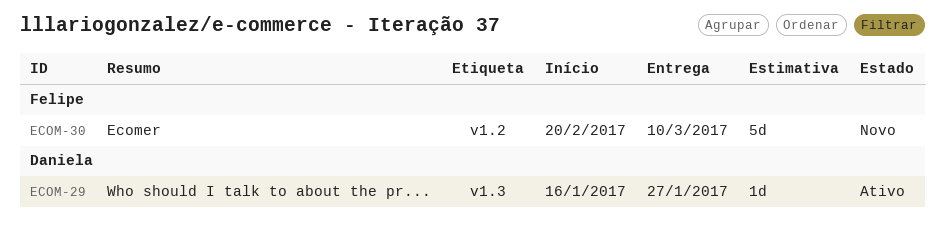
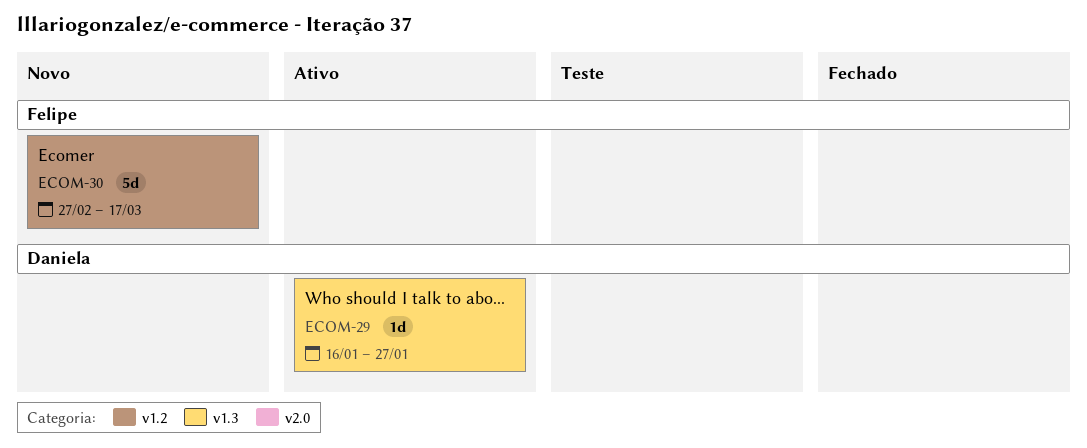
ECOM-30, start: Feb 20 -> Feb 27
ECOM-30, due: Mar 10 -> Mar 17

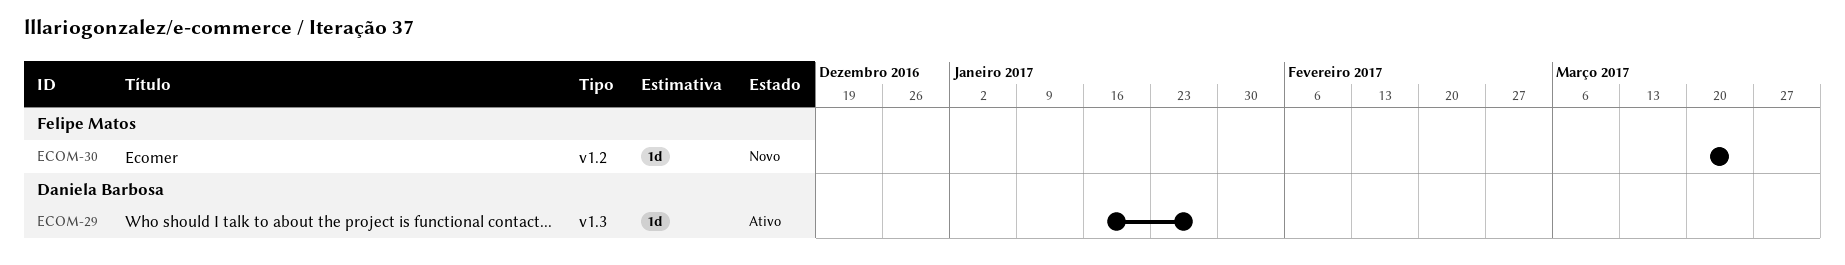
ECOM-30, estimate: 5d -> 1d
ECOM-30, start: Feb 27 -> Mar 20
ECOM-30, due: Mar 17 -> Mar 24

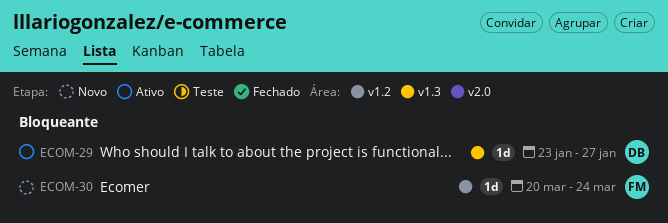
ECOM-29, start: Jan 16 -> Jan 23

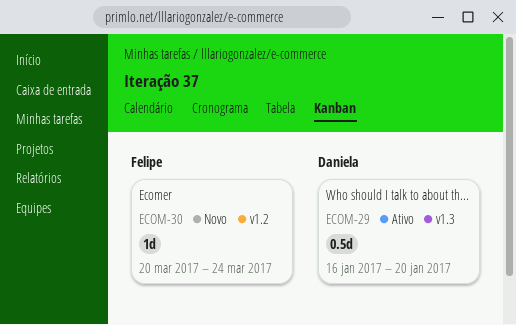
ECOM-29, estimate: 1d -> 0.5d
ECOM-29, start: Jan 23 -> Jan 16
ECOM-29, due: Jan 27 -> Jan 20

